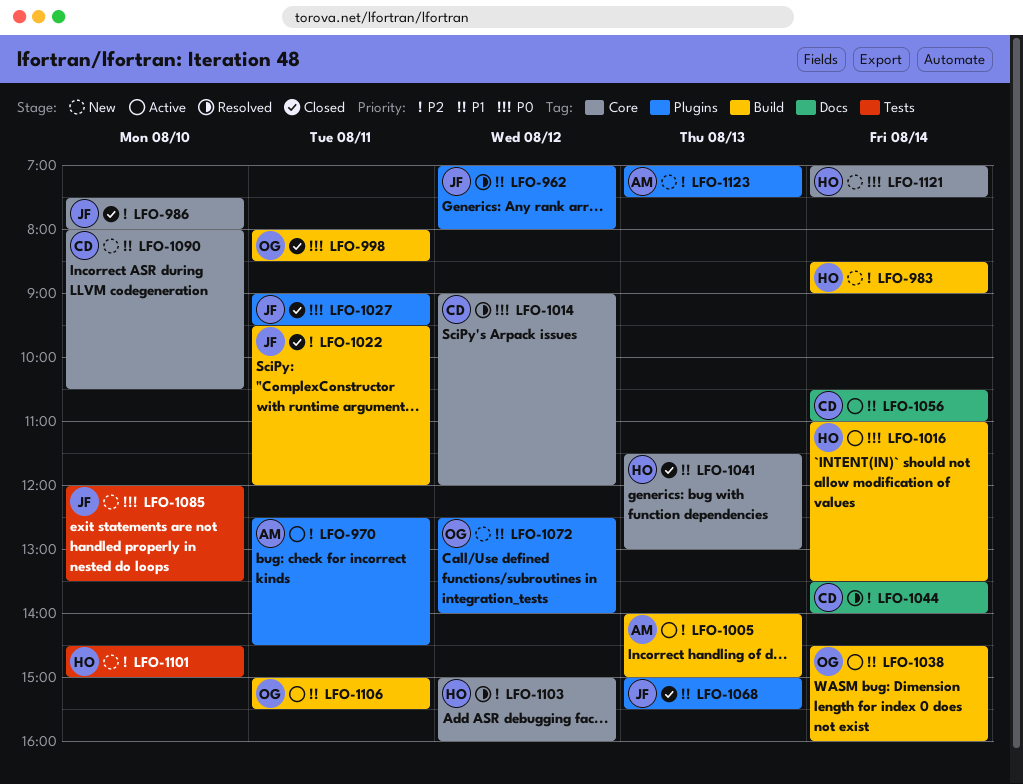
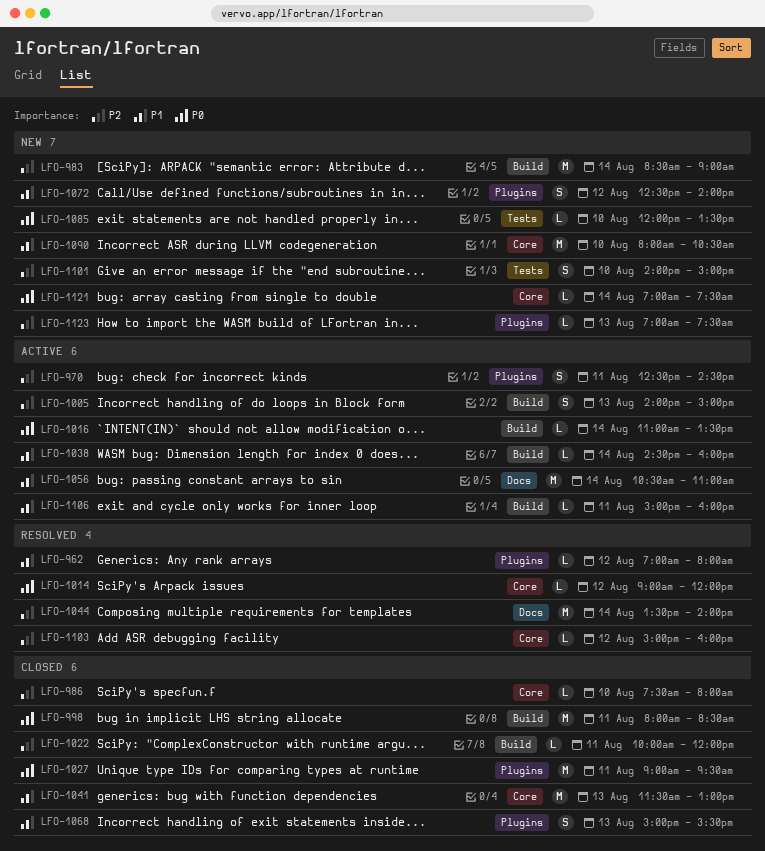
LFO-1022, begins: 09:30 -> 10:00
LFO-1101, begins: 14:30 -> 14:00
LFO-1106, ends: 15:30 -> 16:00

